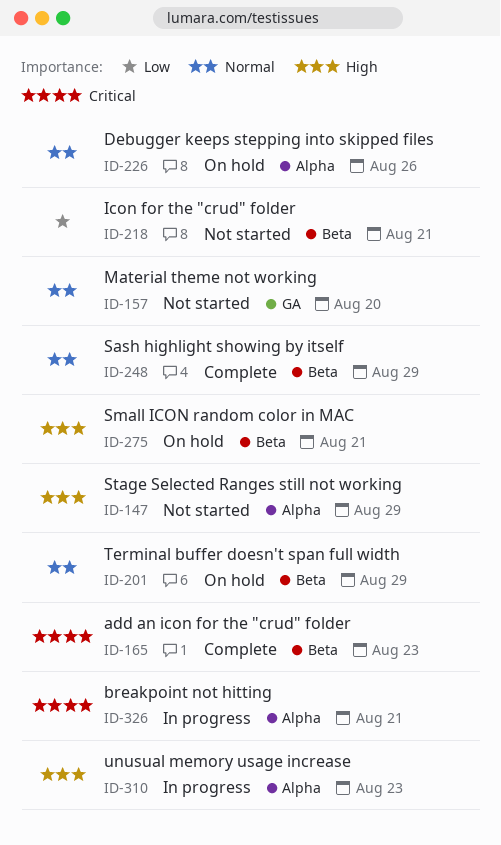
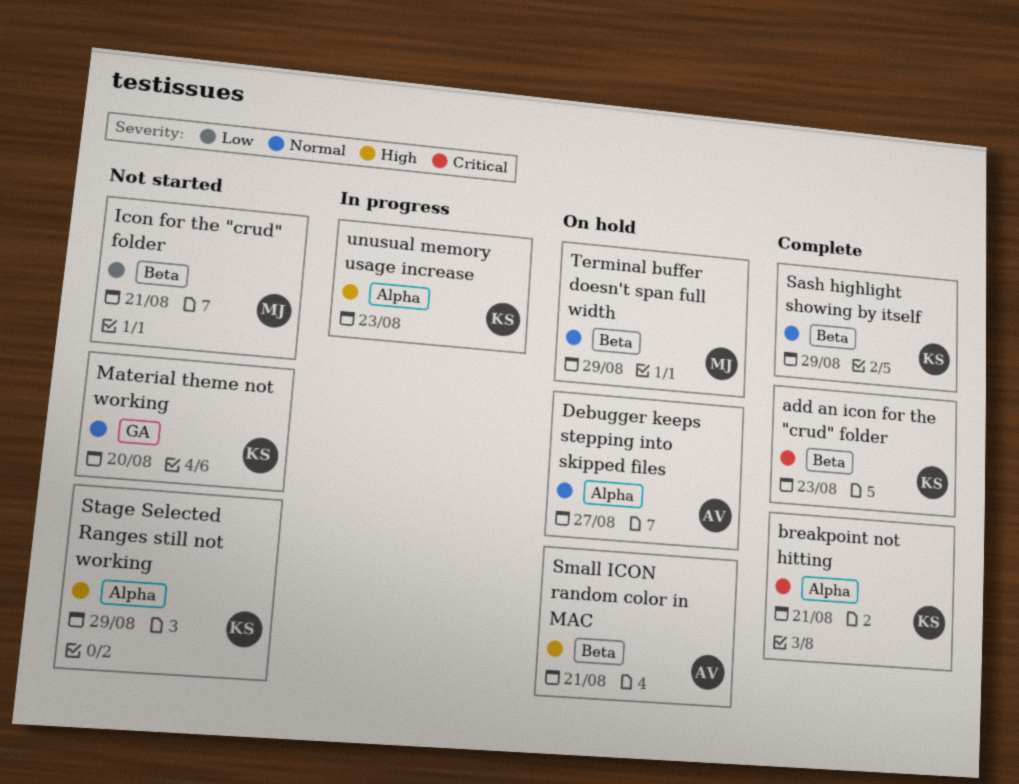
breakpoint not hitting, status: In progress -> Complete
Debugger keeps stepping into skipped files, due: Aug 26 -> Aug 27

